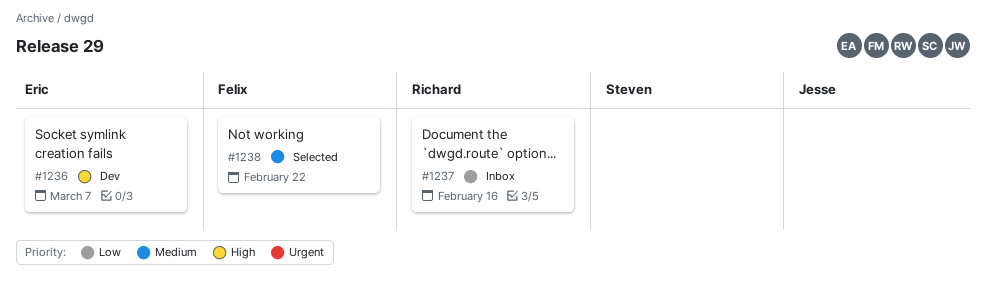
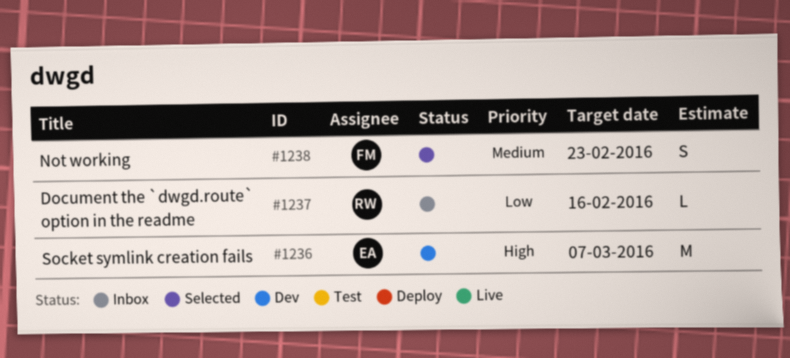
#1238, due: Feb 22 -> Feb 23

